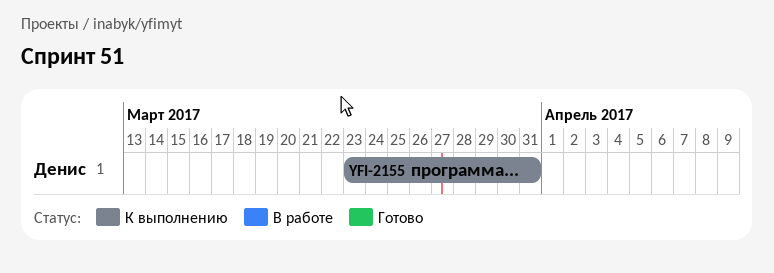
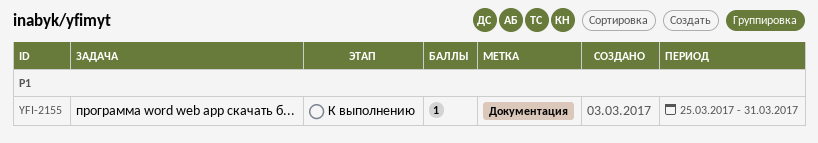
YFI-2155, start: Mar 23 -> Mar 25

